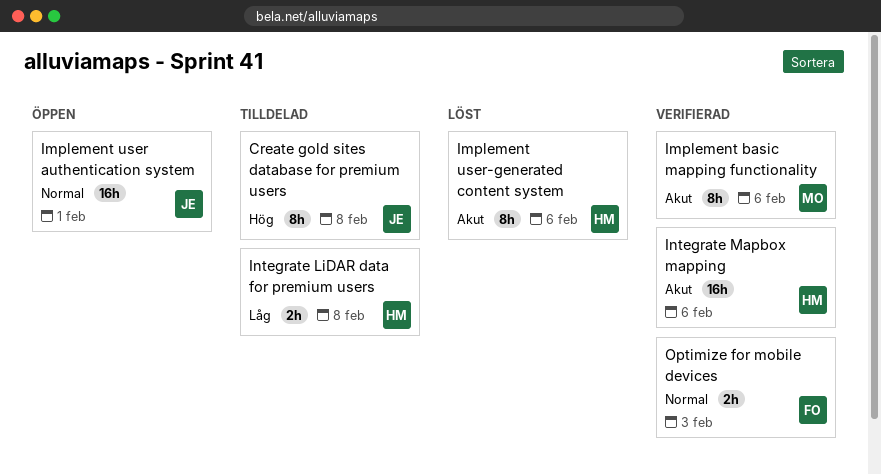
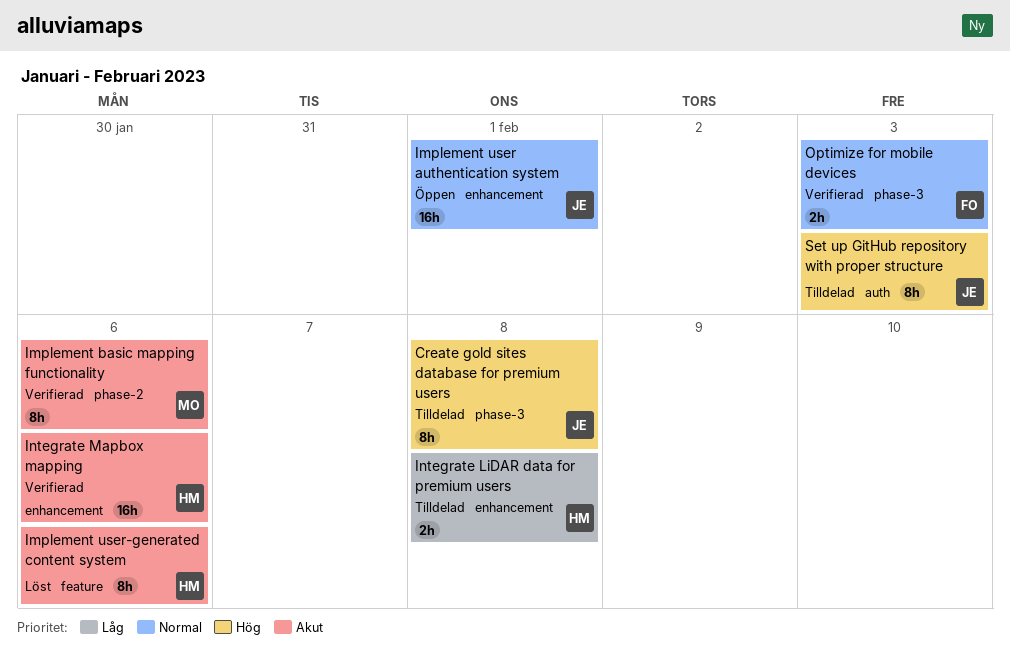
Set up GitHub repository with proper structure: none -> present

